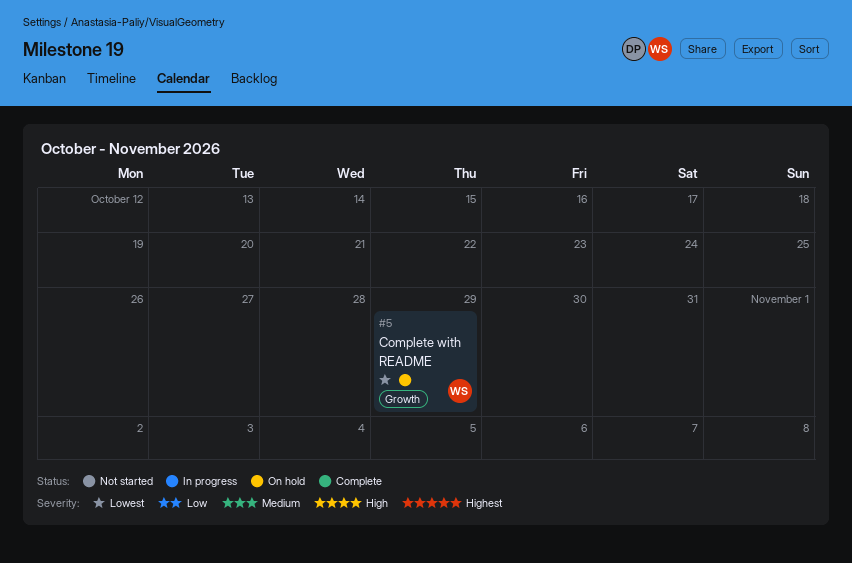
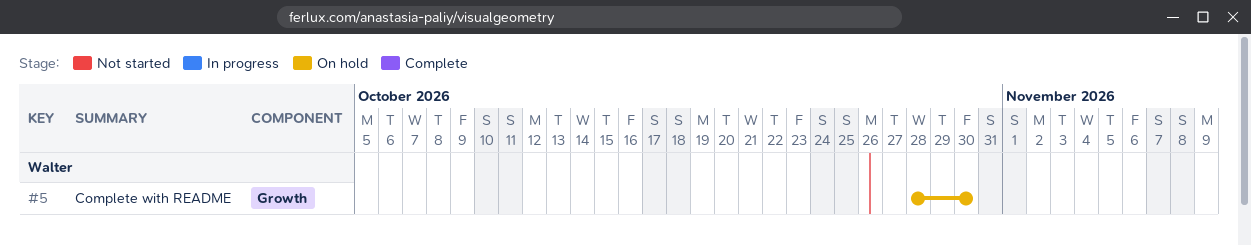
#5, due: Oct 29 -> Oct 30

